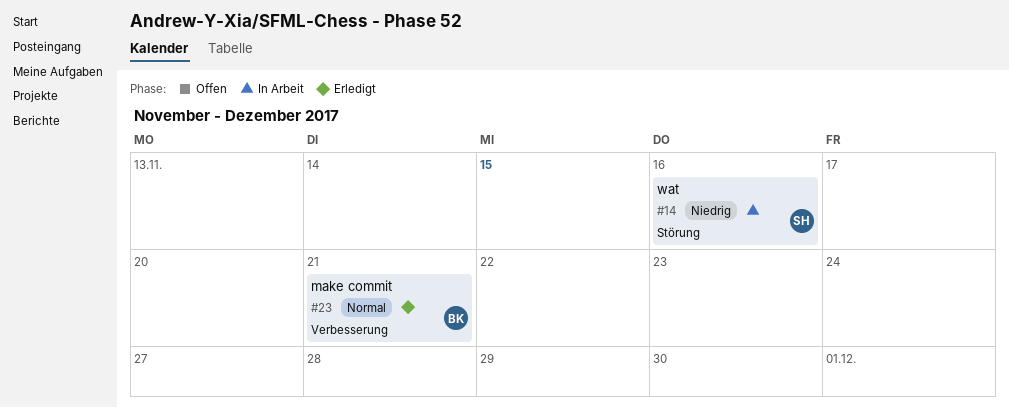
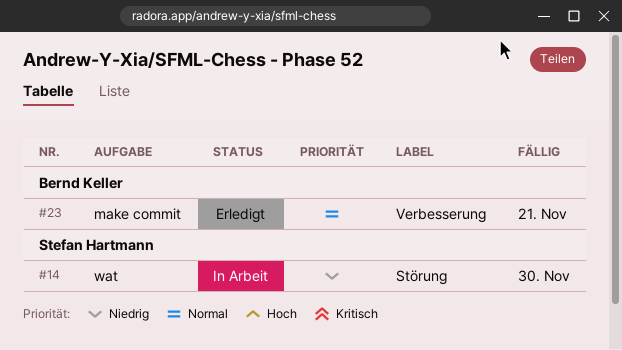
#14, due: Nov 16 -> Nov 30

